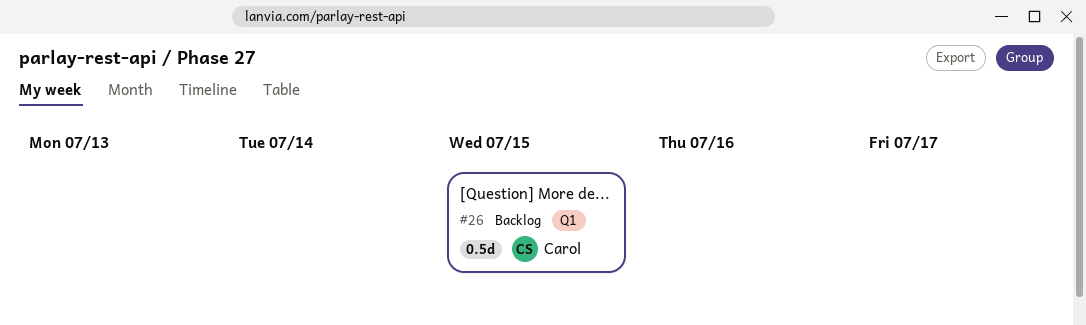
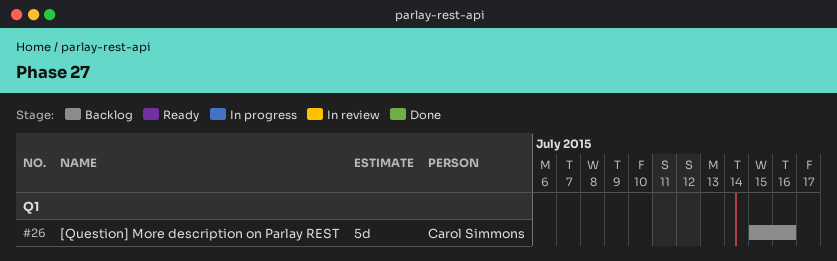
#26, estimate: 0.5d -> 5d
#26, due: Jul 15 -> Jul 16

